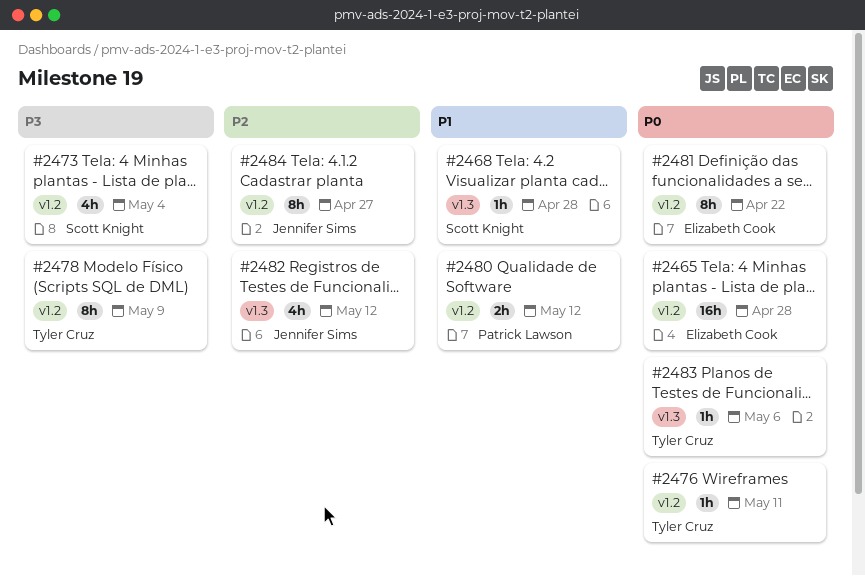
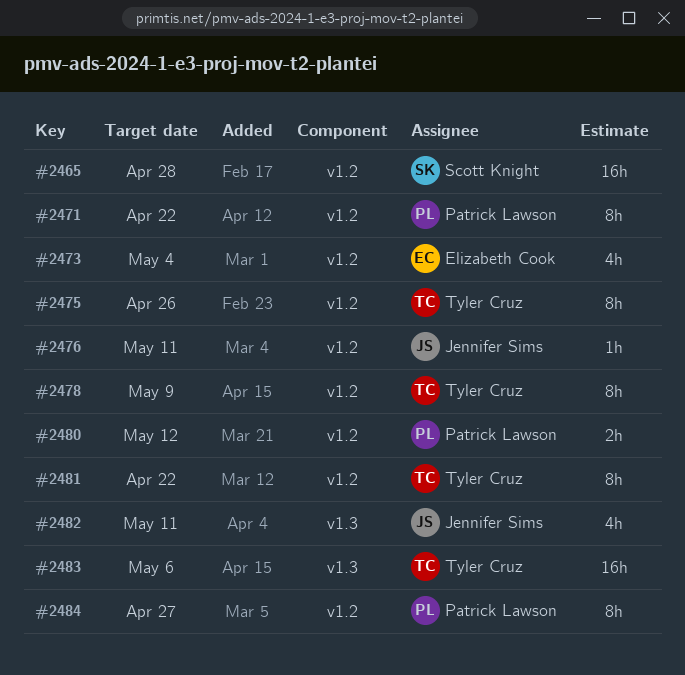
#2465, owner: Elizabeth Cook -> Scott Knight
#2468: present -> none
#2471: none -> present
#2473, owner: Scott Knight -> Elizabeth Cook
#2475: none -> present
#2476, owner: Tyler Cruz -> Jennifer Sims
#2481, owner: Elizabeth Cook -> Tyler Cruz
#2482, due: May 12 -> May 11
#2483, estimate: 1h -> 16h
#2484, owner: Jennifer Sims -> Patrick Lawson

